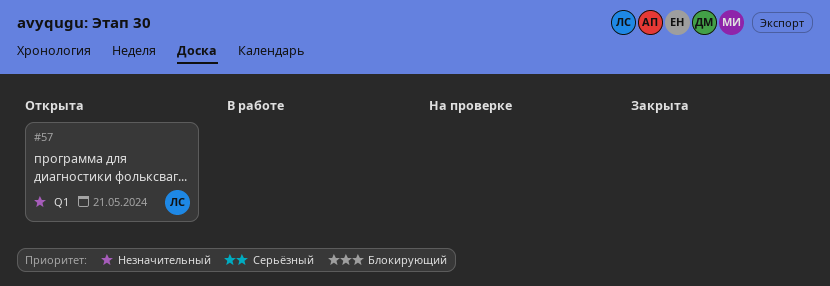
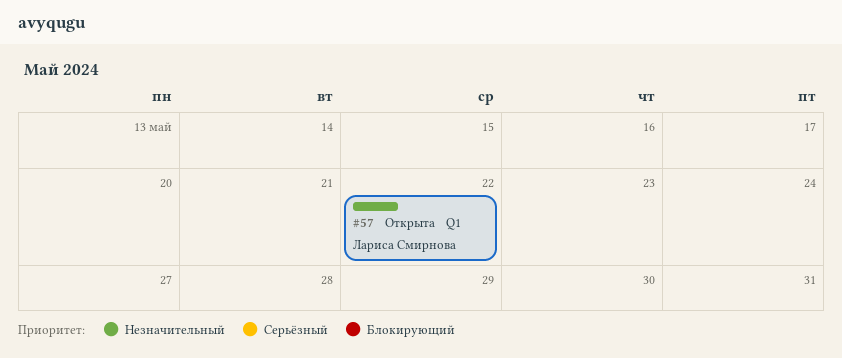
#57, due: May 21 -> May 22

